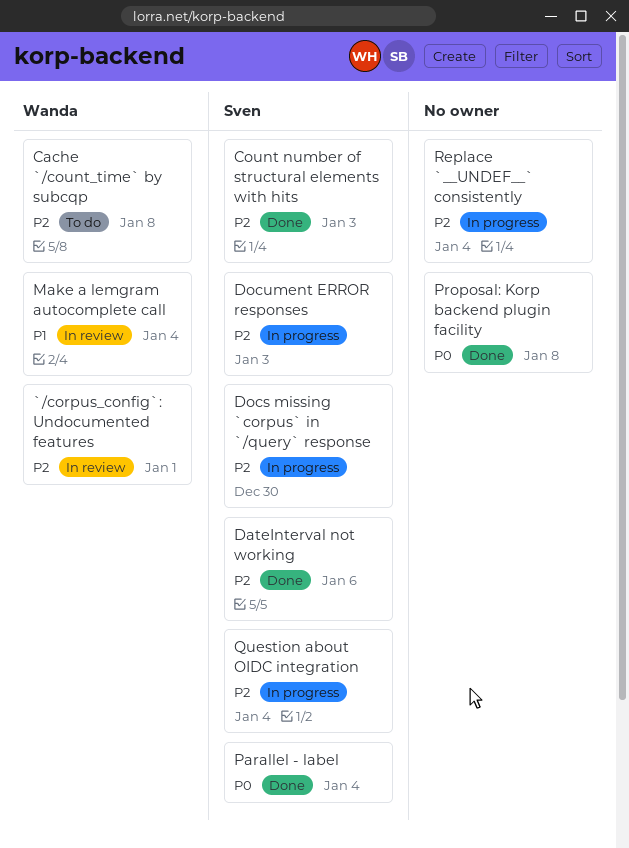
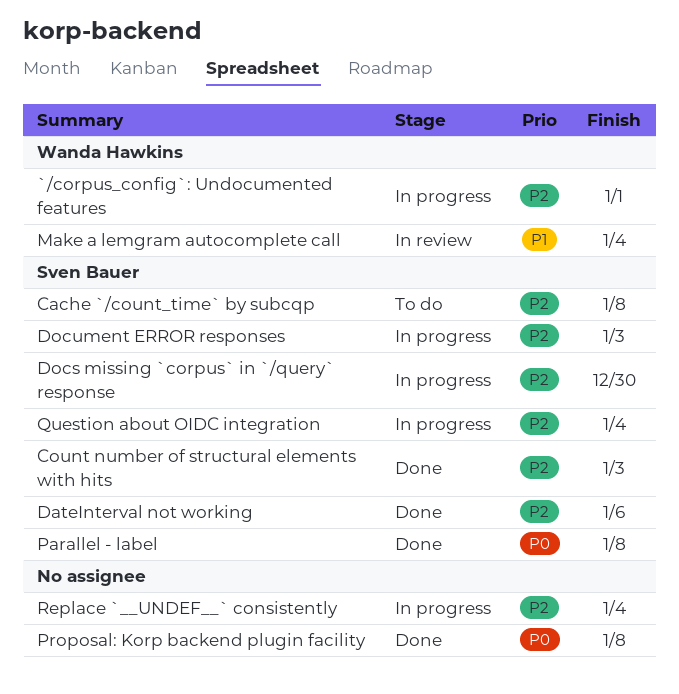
`/corpus_config`: Undocumented features, status: In review -> In progress
Cache `/count_time` by subcqp, owner: Wanda Hawkins -> Sven Bauer
Parallel - label, due: Jan 4 -> Jan 8

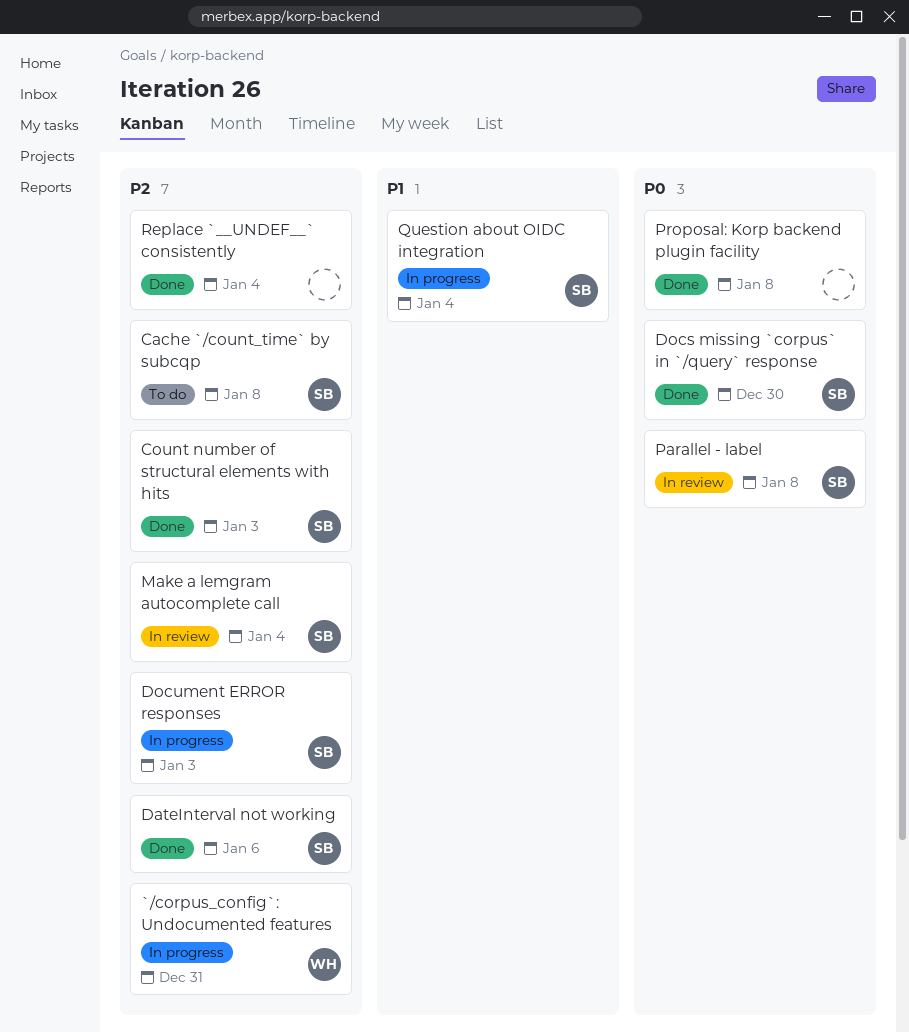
`/corpus_config`: Undocumented features, due: Jan 1 -> Dec 31
Docs missing `corpus` in `/query` response, status: In progress -> Done
Docs missing `corpus` in `/query` response, priority: P2 -> P0
Make a lemgram autocomplete call, owner: Wanda Hawkins -> Sven Bauer
Make a lemgram autocomplete call, priority: P1 -> P2
Parallel - label, status: Done -> In review
Question about OIDC integration, priority: P2 -> P1
Replace `__UNDEF__` consistently, status: In progress -> Done

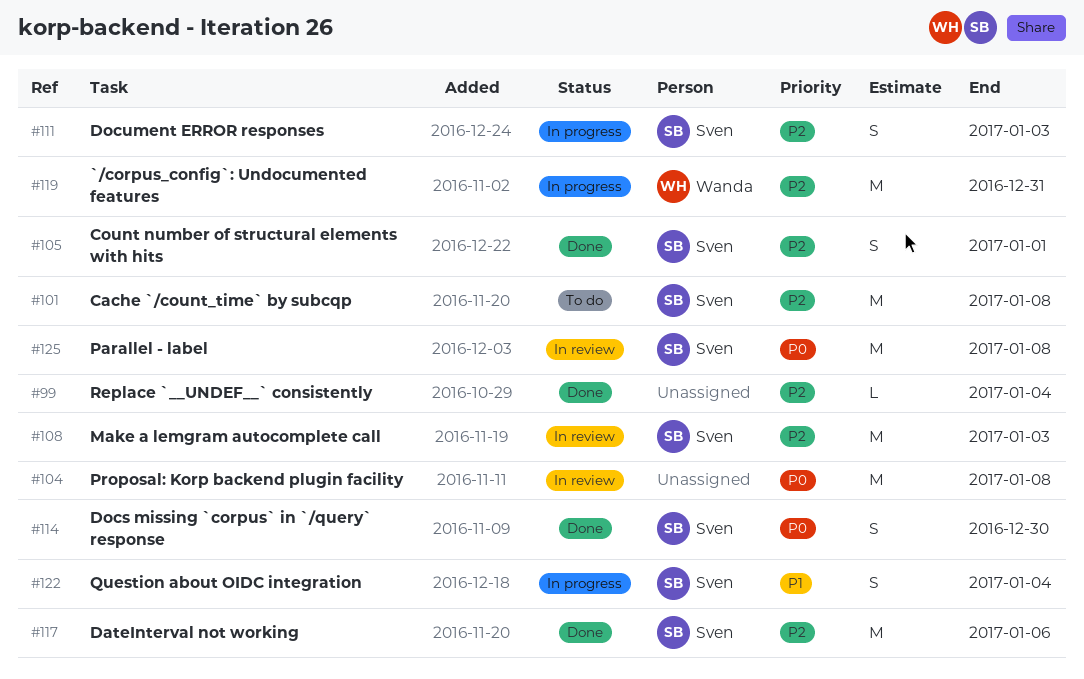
Count number of structural elements with hits, due: Jan 3 -> Jan 1
Make a lemgram autocomplete call, due: Jan 4 -> Jan 3
Proposal: Korp backend plugin facility, status: Done -> In review

